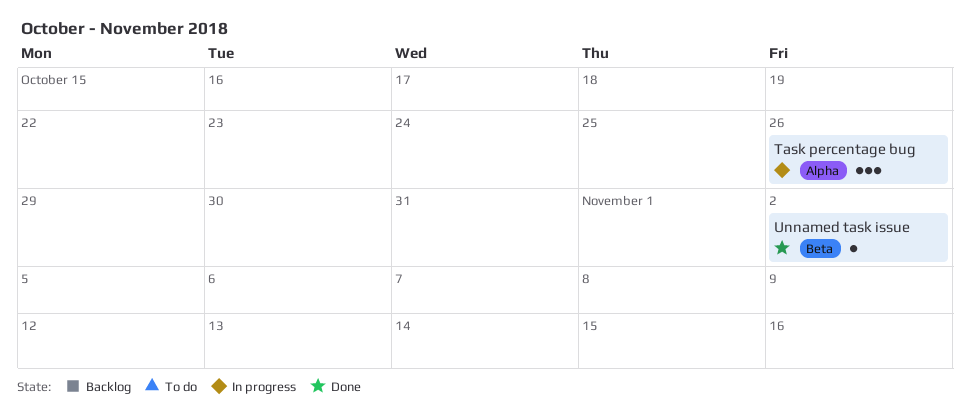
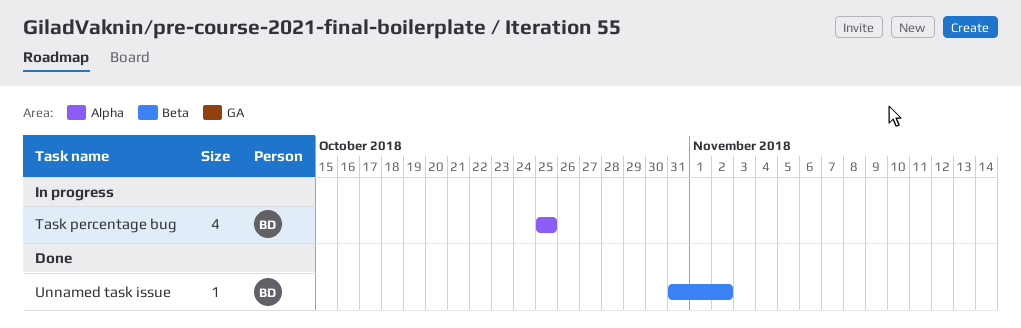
Task percentage bug, estimate: 3 -> 4
Task percentage bug, due: Oct 26 -> Oct 25

